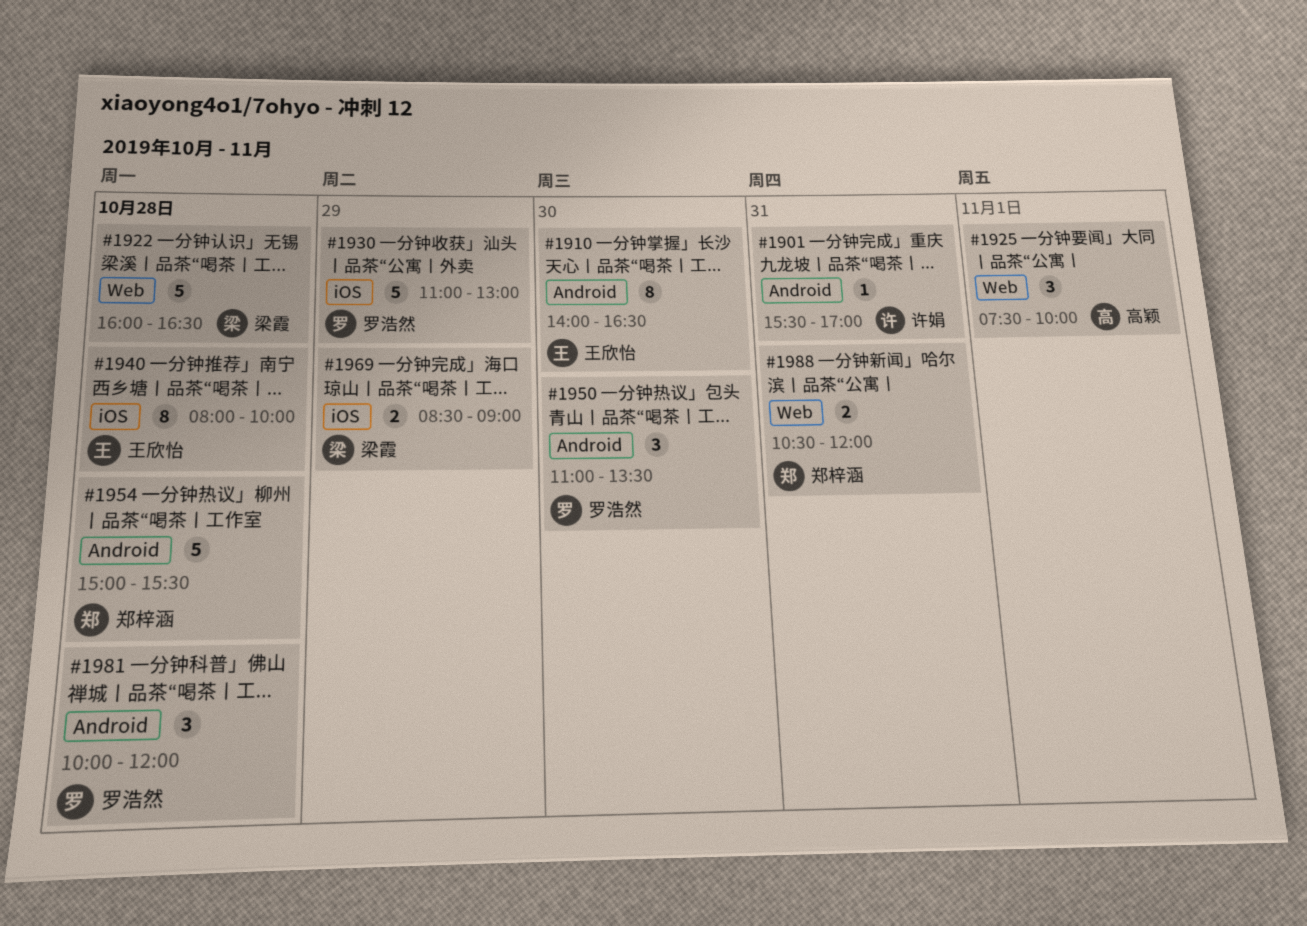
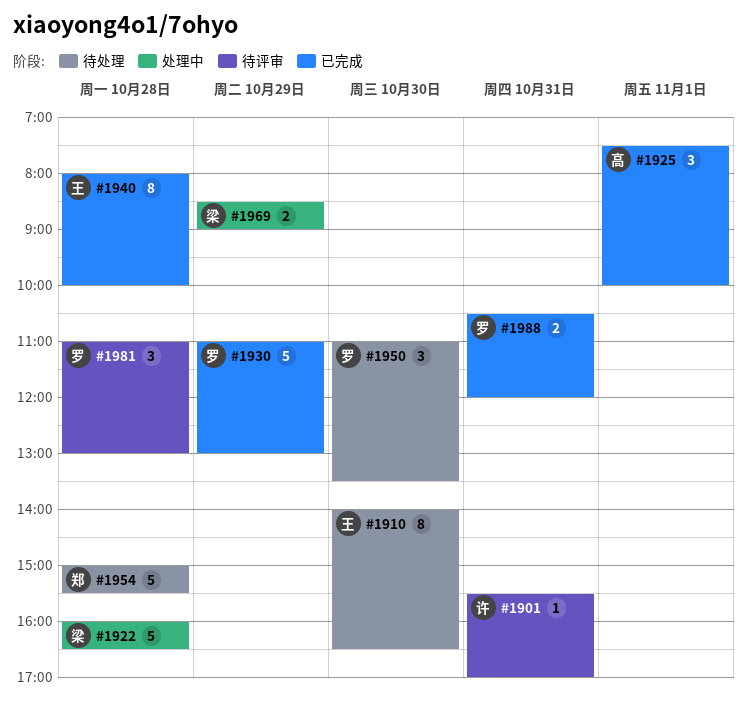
#1981, begins: 10:00 -> 11:00
#1981, ends: 12:00 -> 13:00
#1988, owner: 郑梓涵 -> 罗浩然

